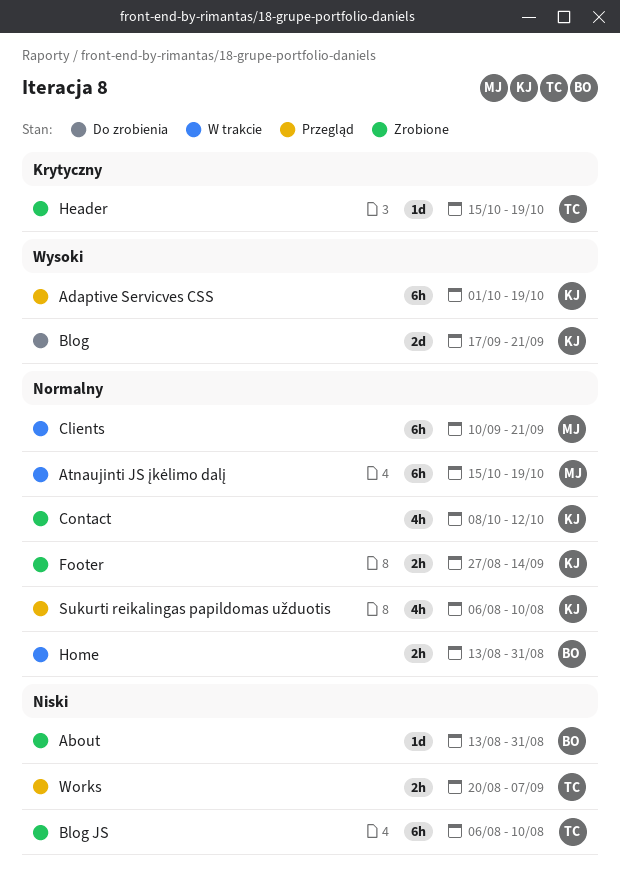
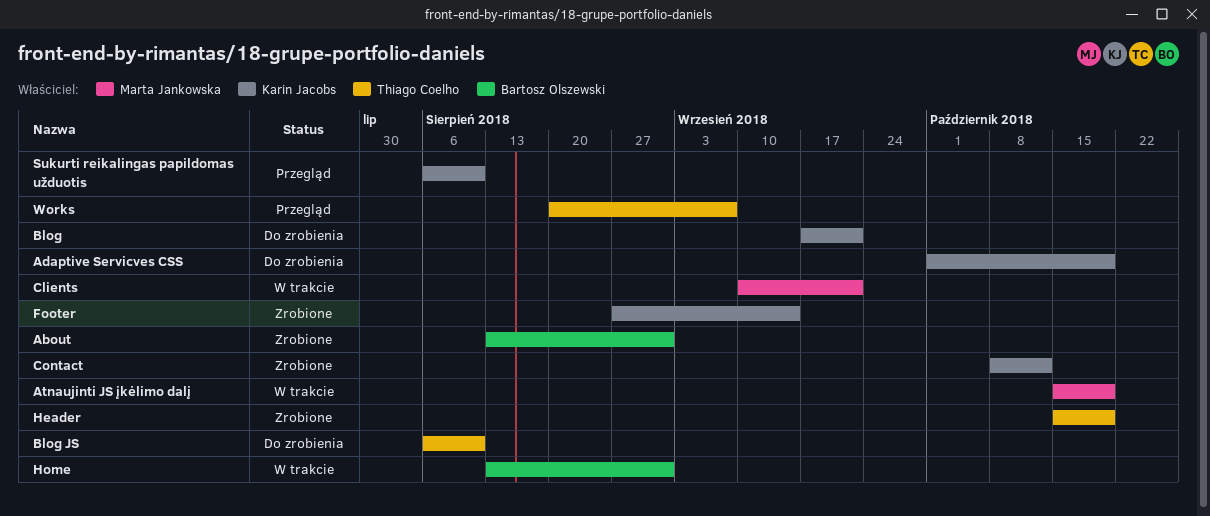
Adaptive Servicves CSS, status: Przegląd -> Do zrobienia
Blog JS, status: Zrobione -> Do zrobienia

